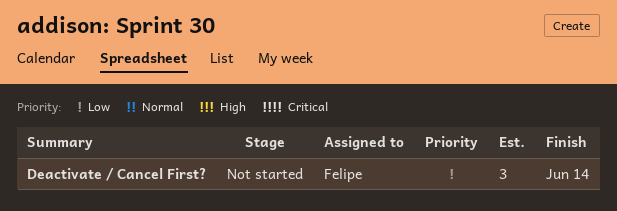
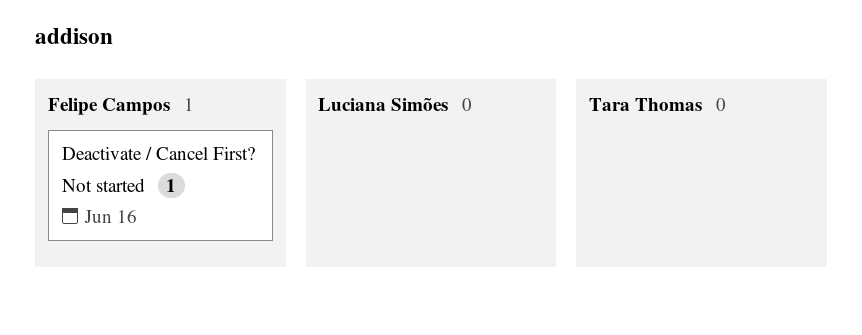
Deactivate / Cancel First?, estimate: 3 -> 1
Deactivate / Cancel First?, due: Jun 14 -> Jun 16

